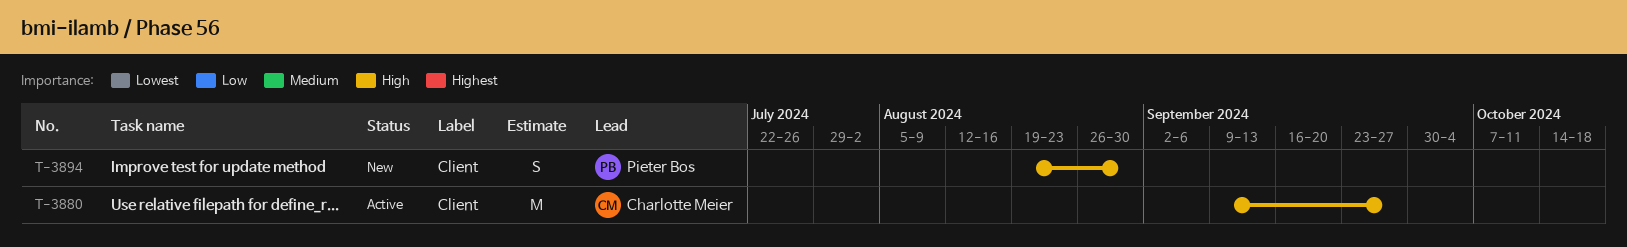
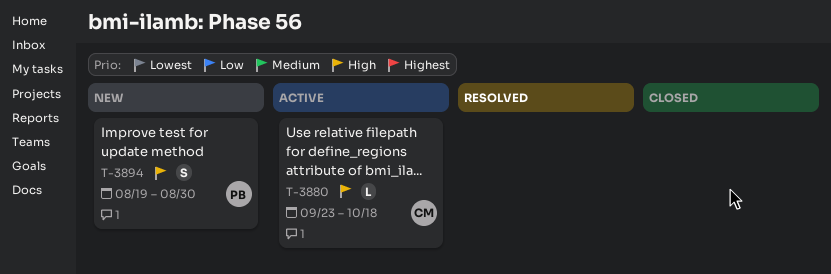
T-3880, estimate: M -> L
T-3880, start: Sep 9 -> Sep 23
T-3880, due: Sep 27 -> Oct 18

